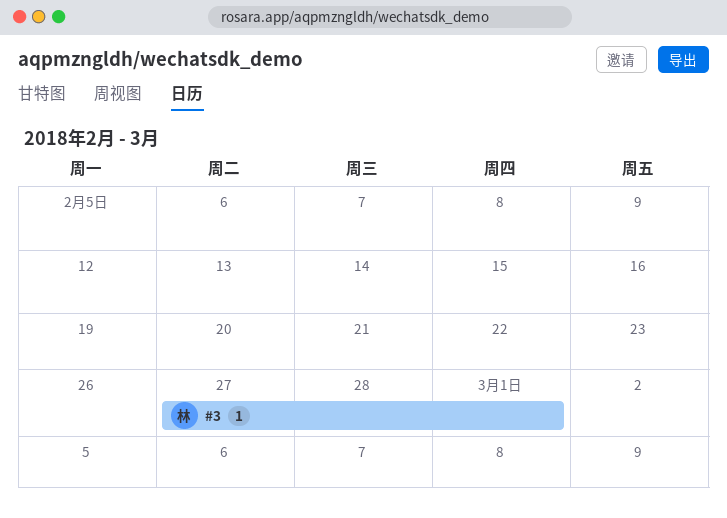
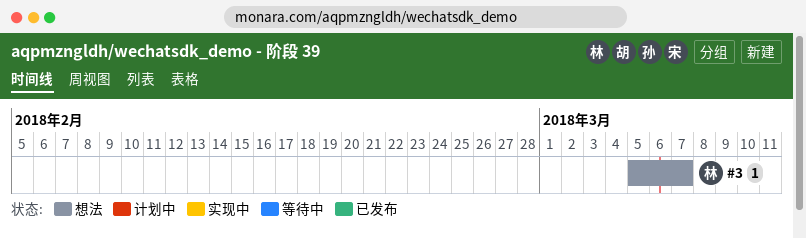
#3, start: Feb 27 -> Mar 5
#3, due: Mar 1 -> Mar 7

